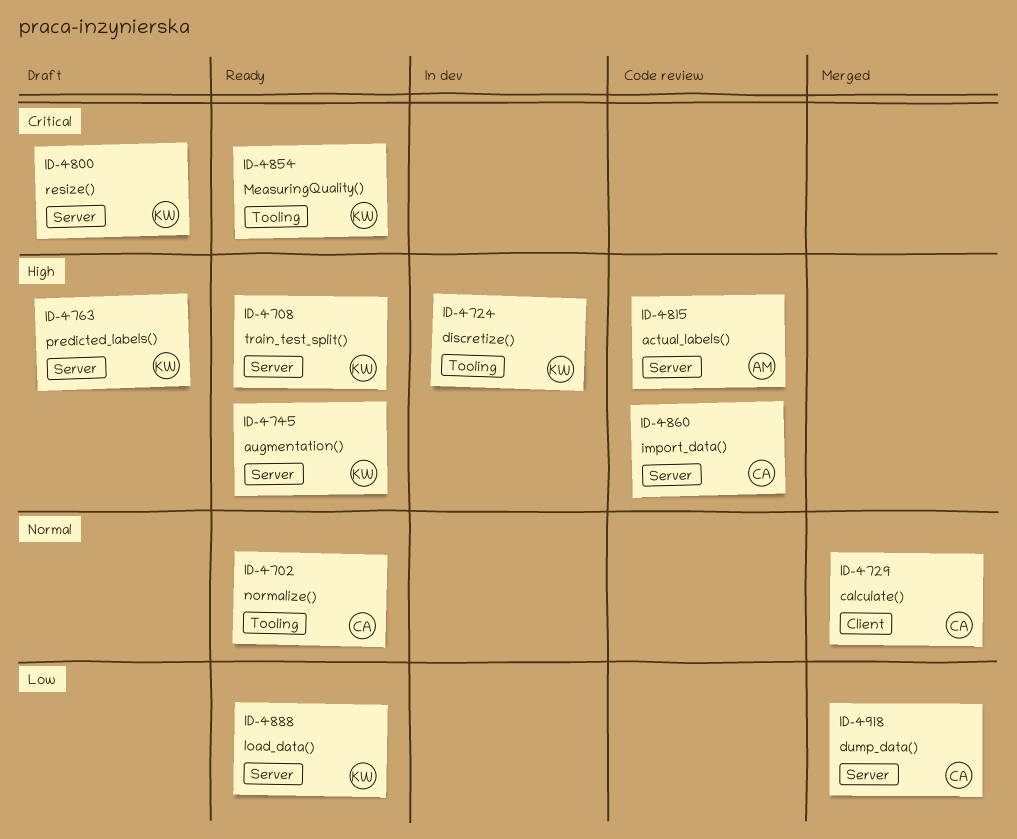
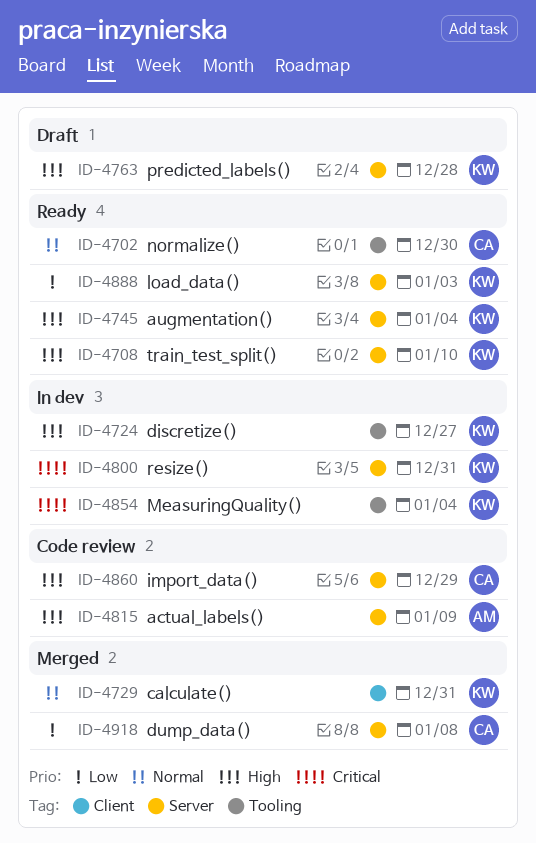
ID-4729, owner: CA -> KW
ID-4800, status: Draft -> In dev
ID-4854, status: Ready -> In dev

